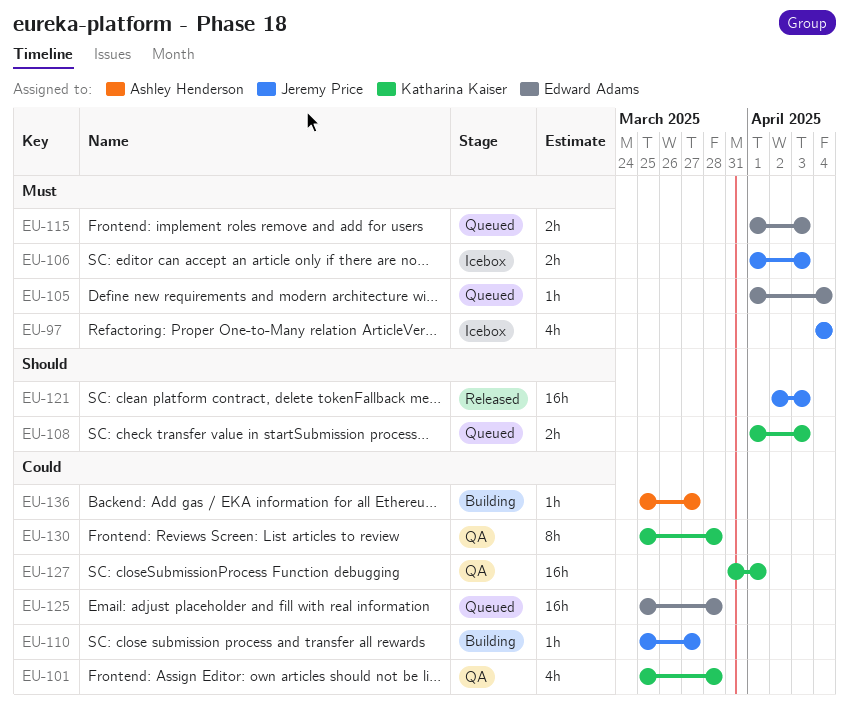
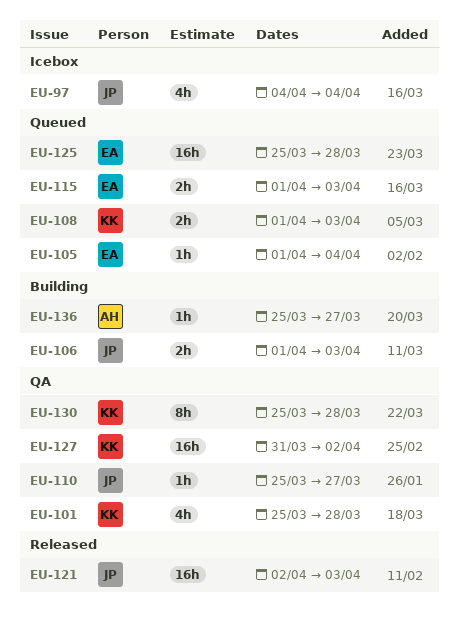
EU-106, status: Icebox -> Building
EU-110, status: Building -> QA
EU-127, due: Apr 1 -> Apr 2

